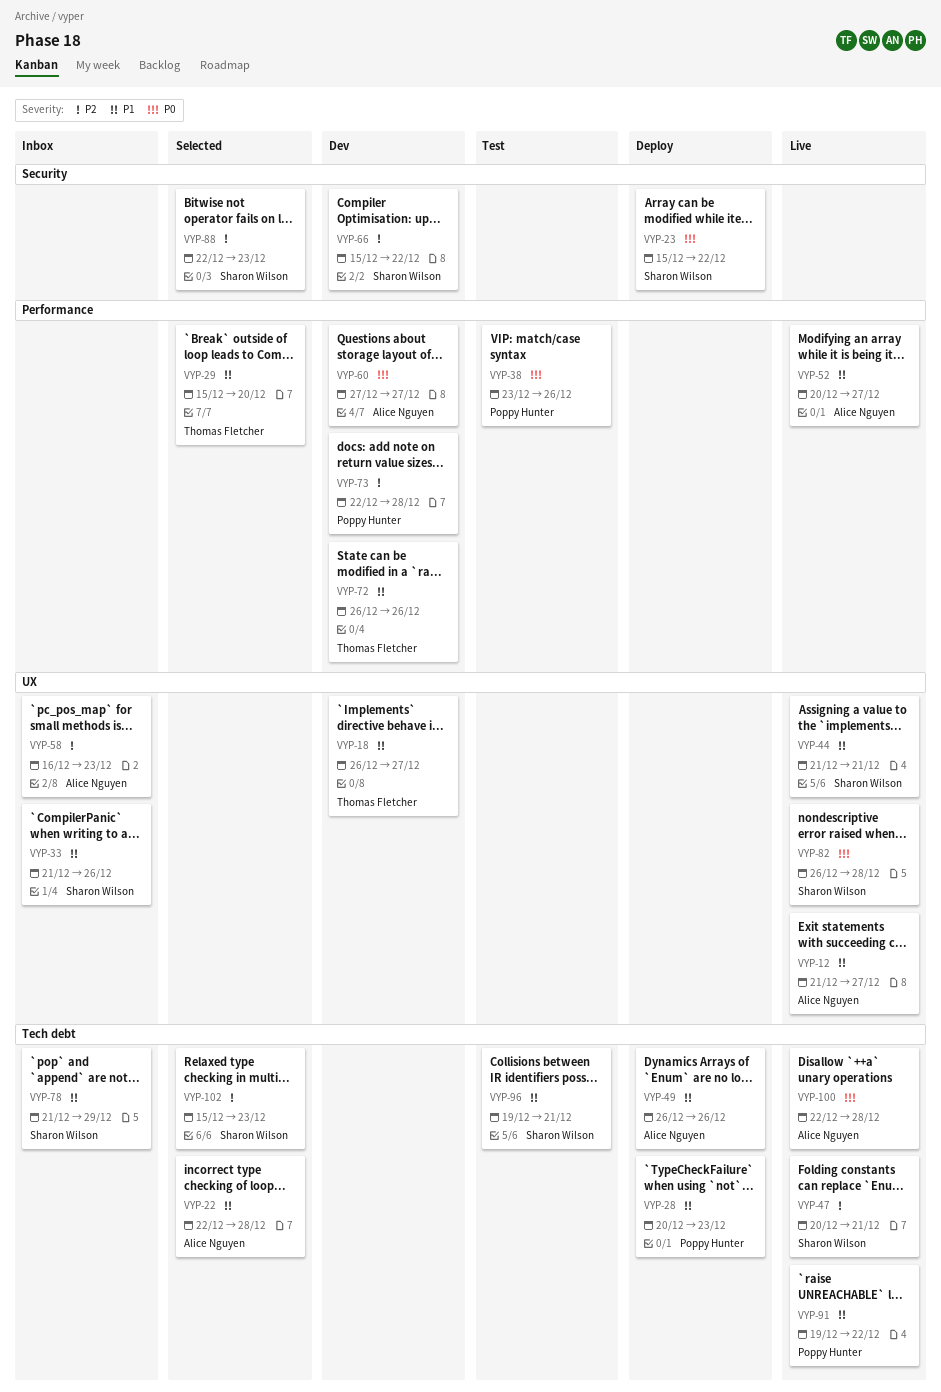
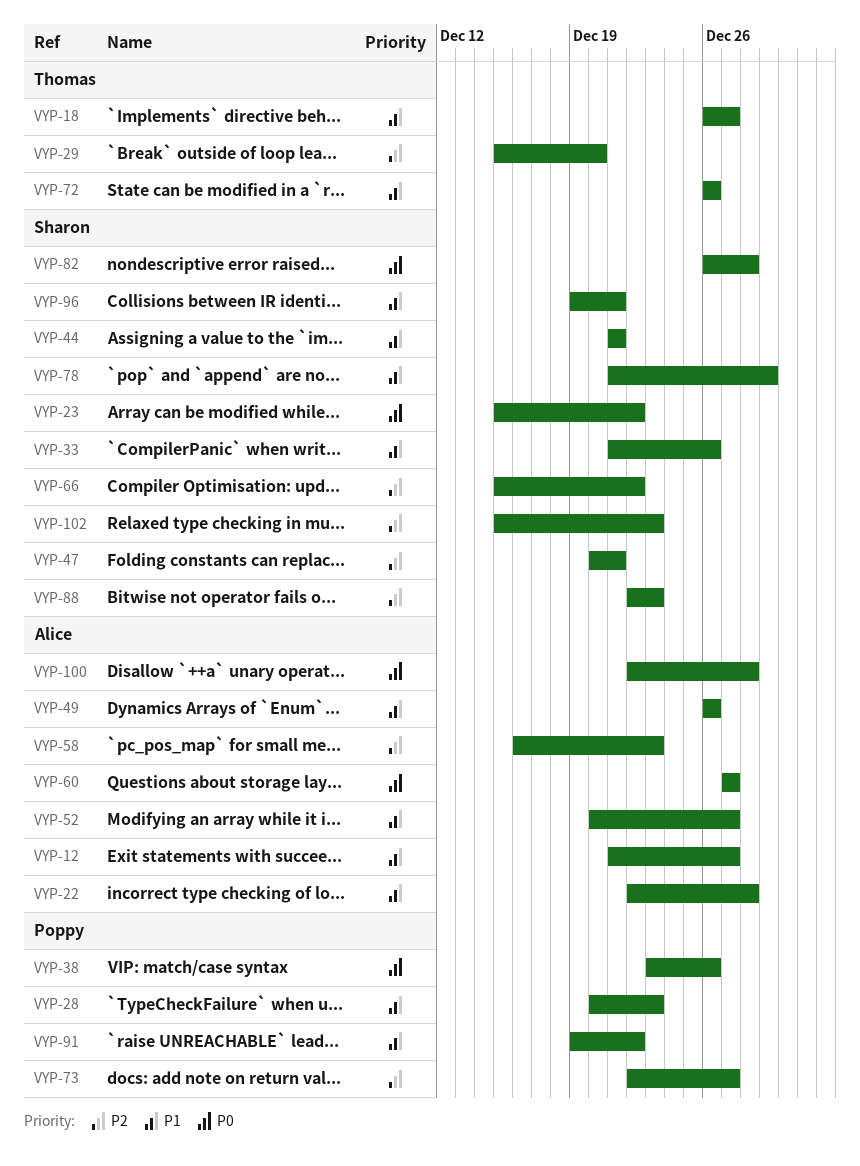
VYP-29, priority: P1 -> P2
VYP-73, due: Dec 28 -> Dec 27

